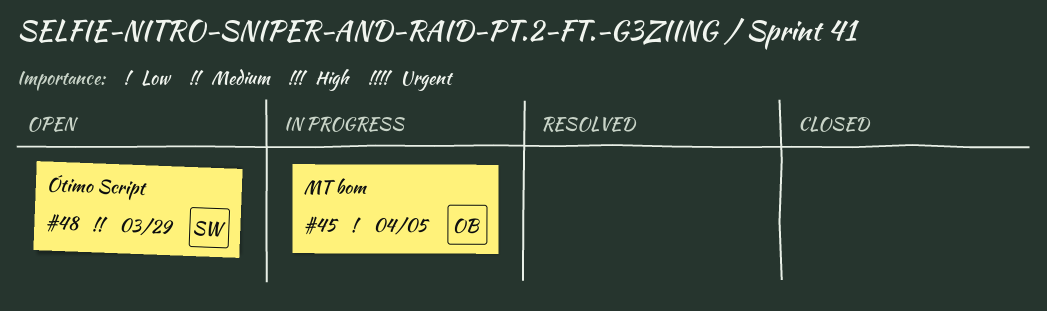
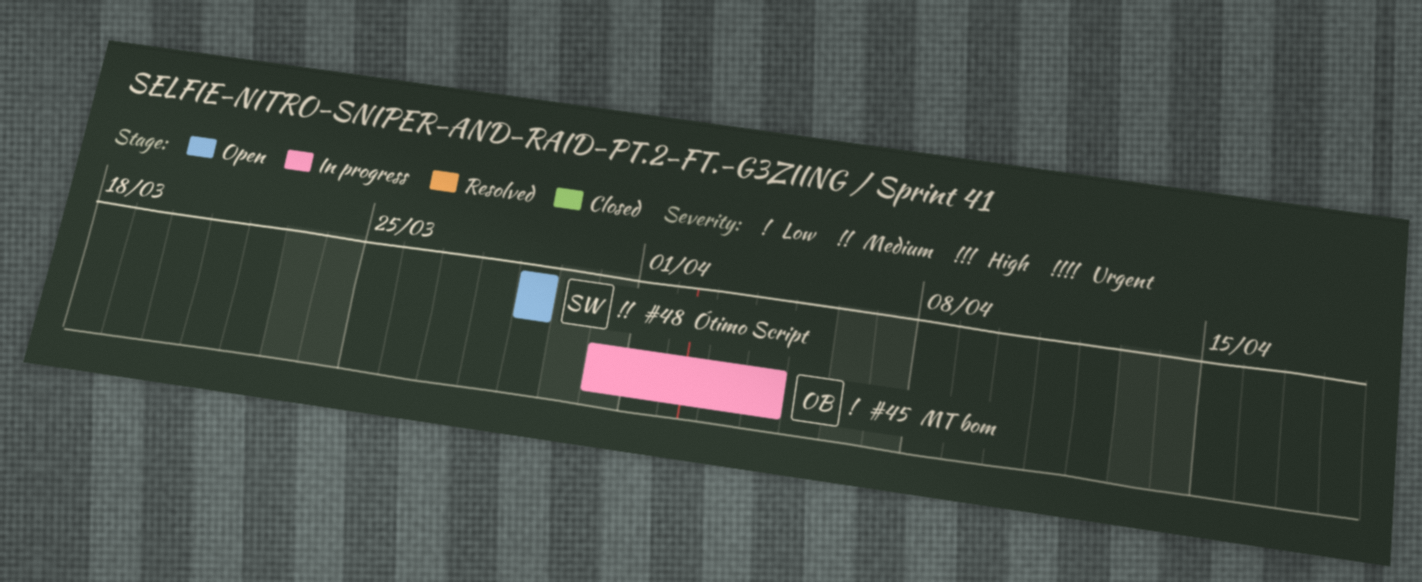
#45, due: Apr 5 -> Apr 4

